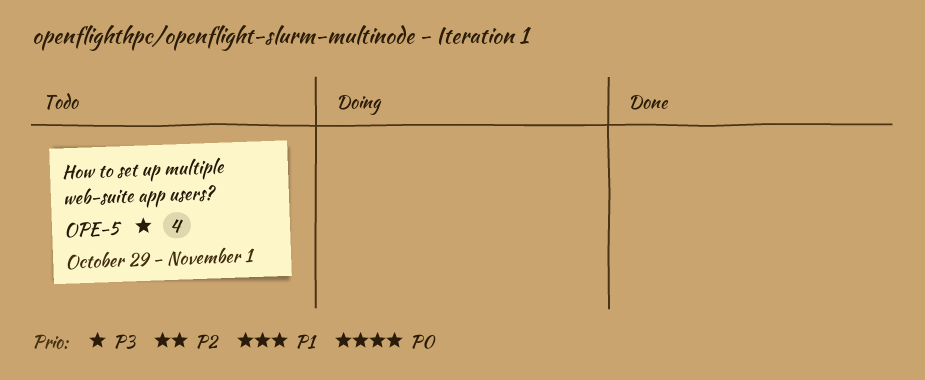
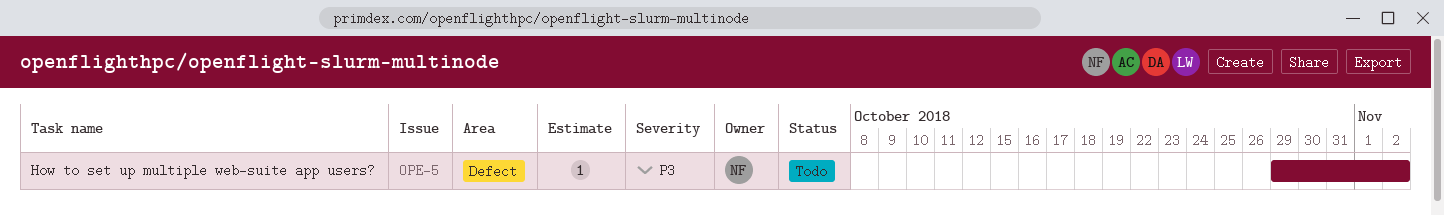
OPE-5, estimate: 4 -> 1
OPE-5, due: Nov 1 -> Nov 2

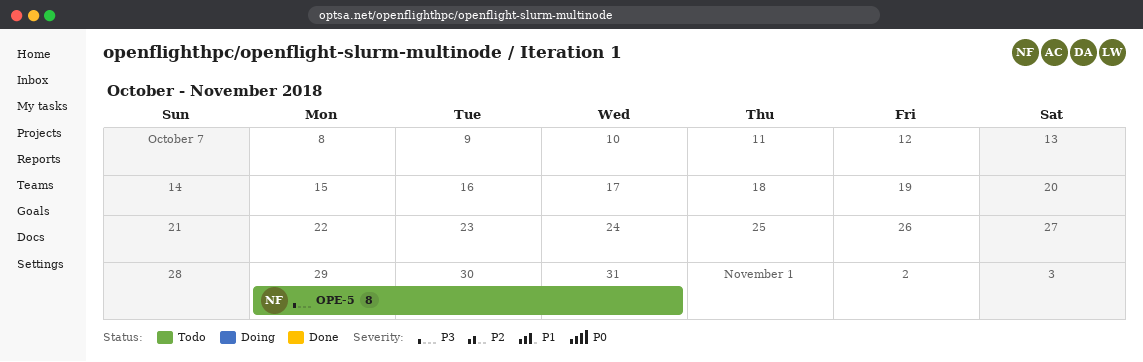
OPE-5, estimate: 1 -> 8
OPE-5, due: Nov 2 -> Oct 31

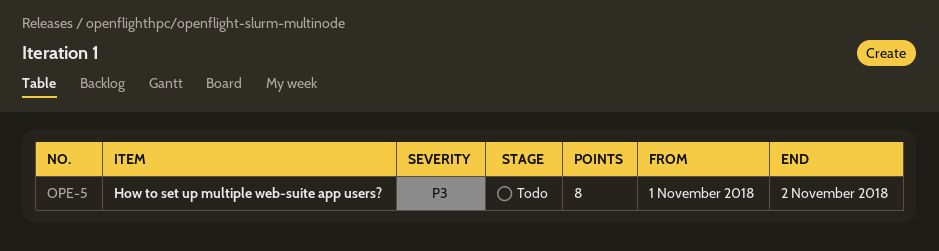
OPE-5, start: Oct 29 -> Nov 1
OPE-5, due: Oct 31 -> Nov 2

